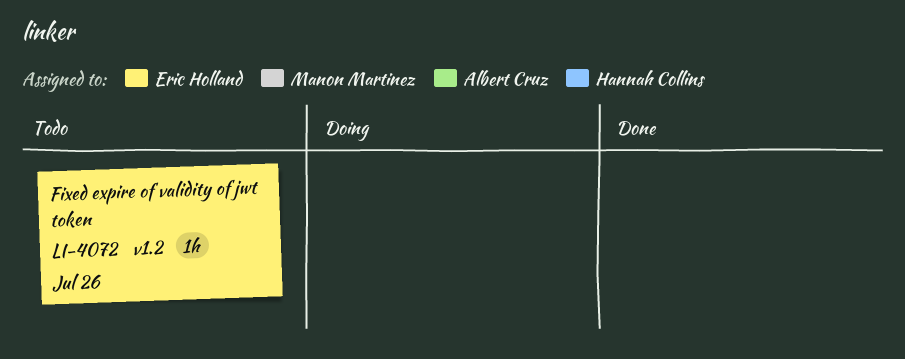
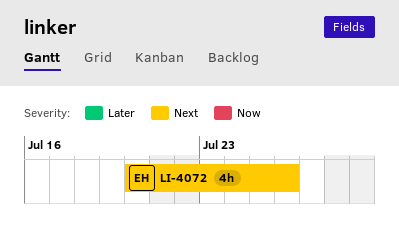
LI-4072, estimate: 1h -> 4h

